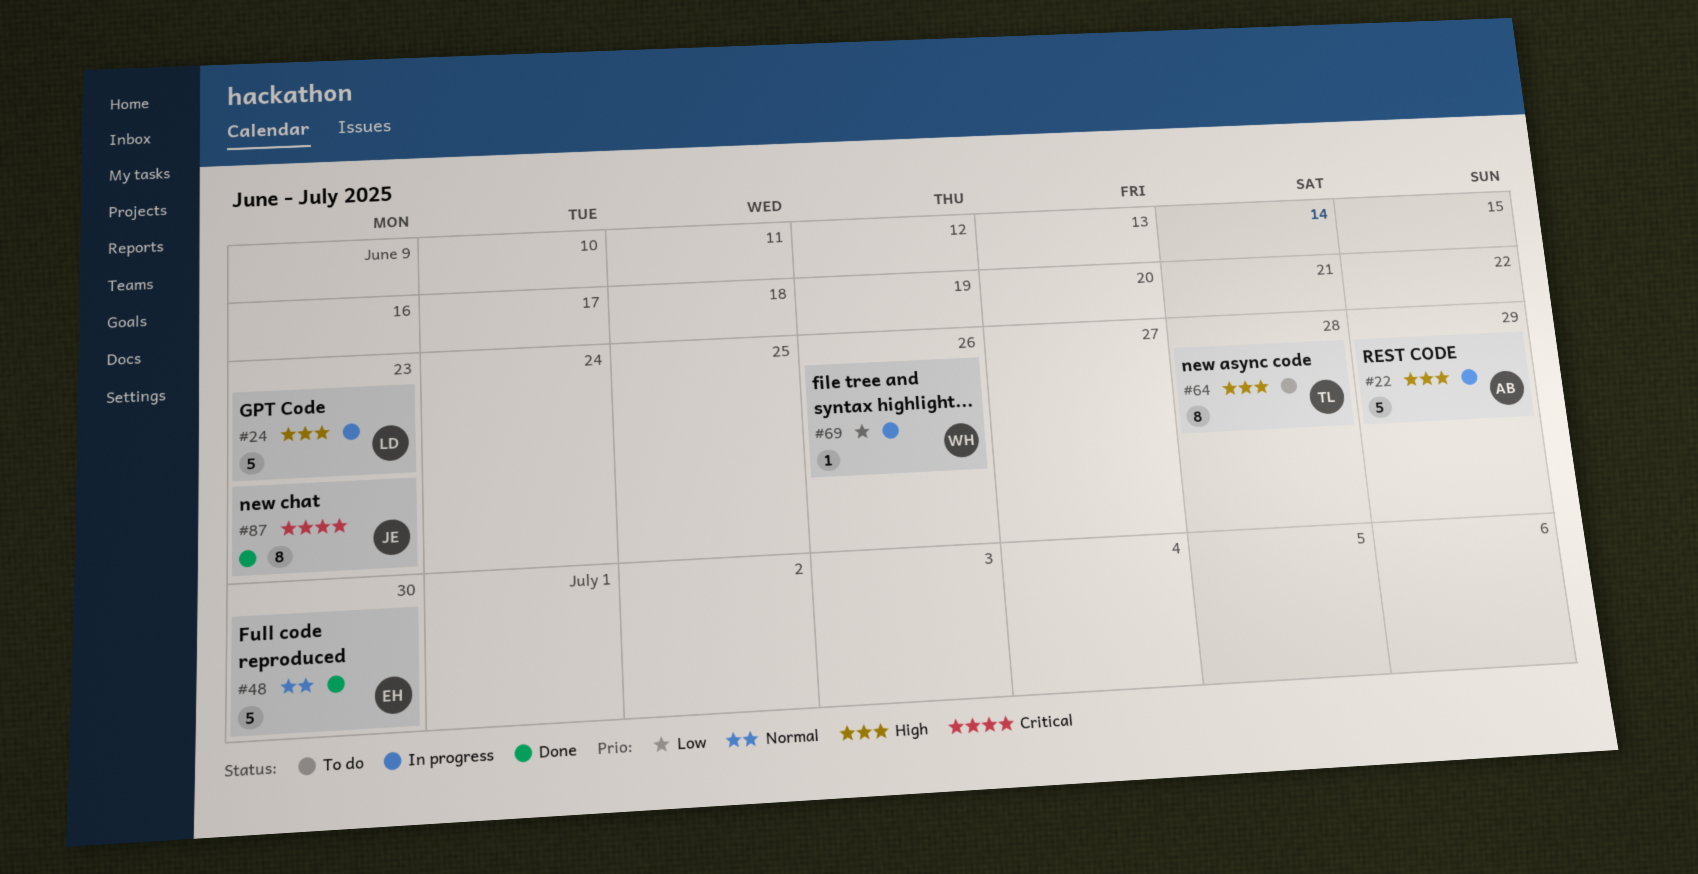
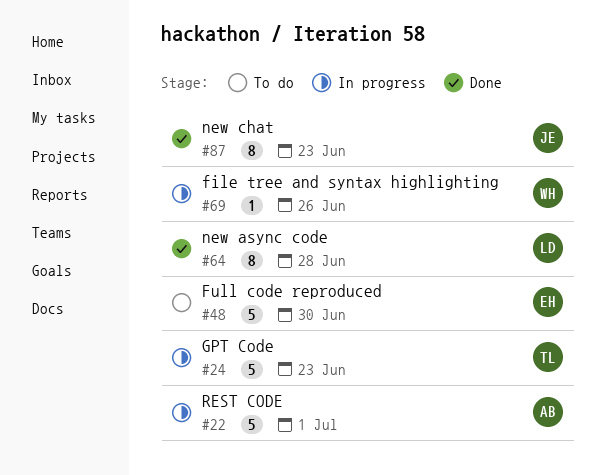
#22, due: Jun 29 -> Jul 1
#24, owner: LD -> TL
#48, status: Done -> To do
#64, status: To do -> Done
#64, owner: TL -> LD

